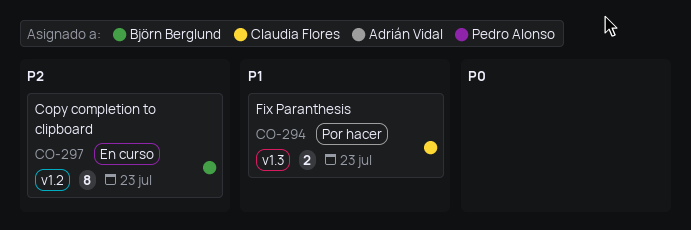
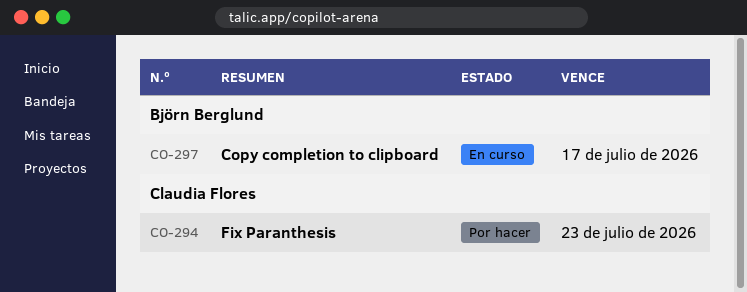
CO-297, due: Jul 23 -> Jul 17

